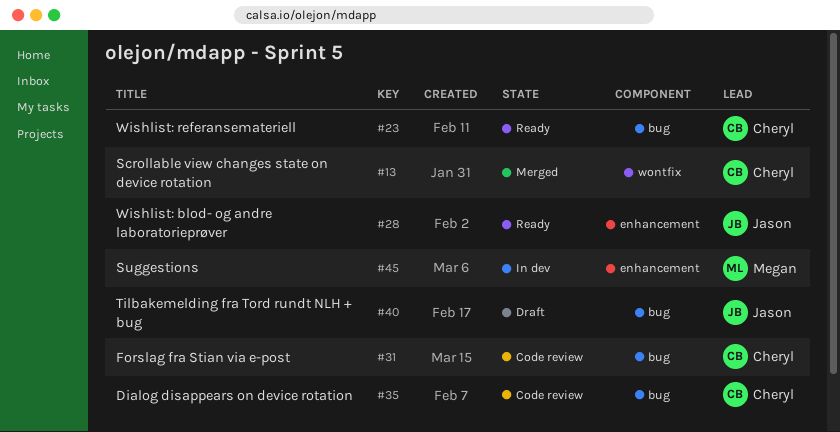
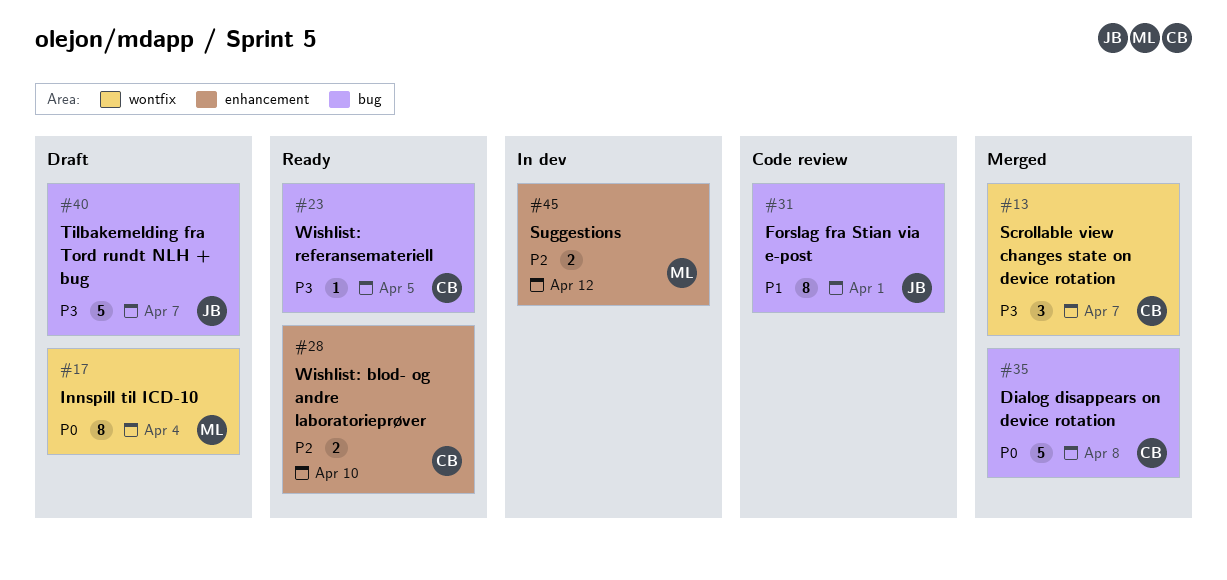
#17: none -> present
#28, owner: Jason -> Cheryl
#31, owner: Cheryl -> Jason
#35, status: Code review -> Merged

